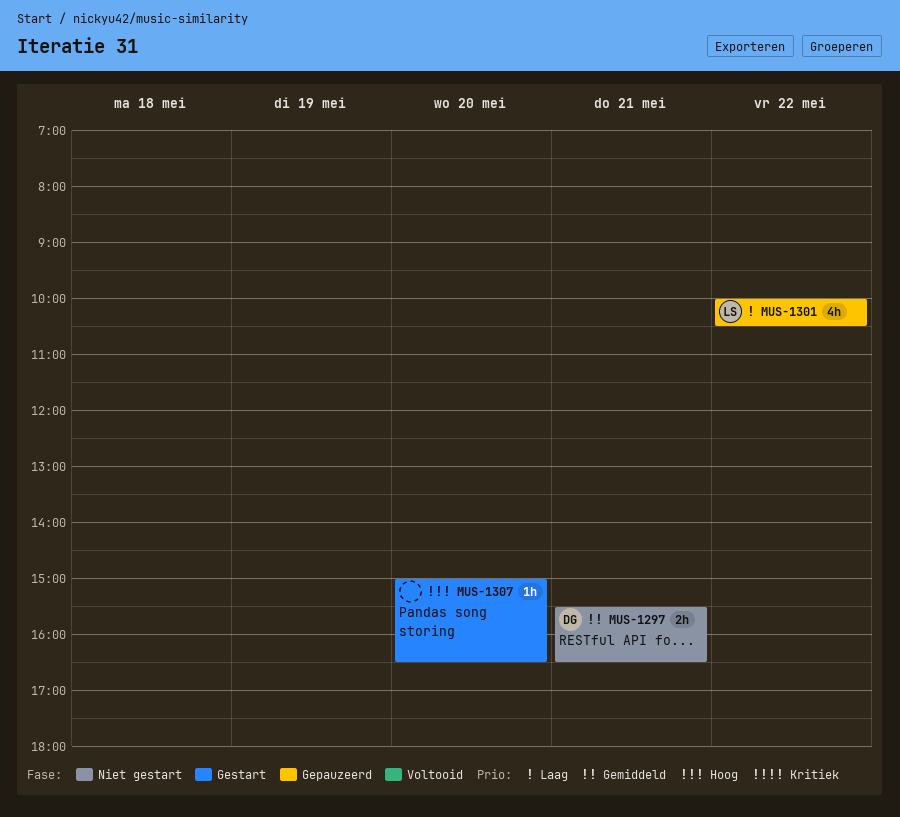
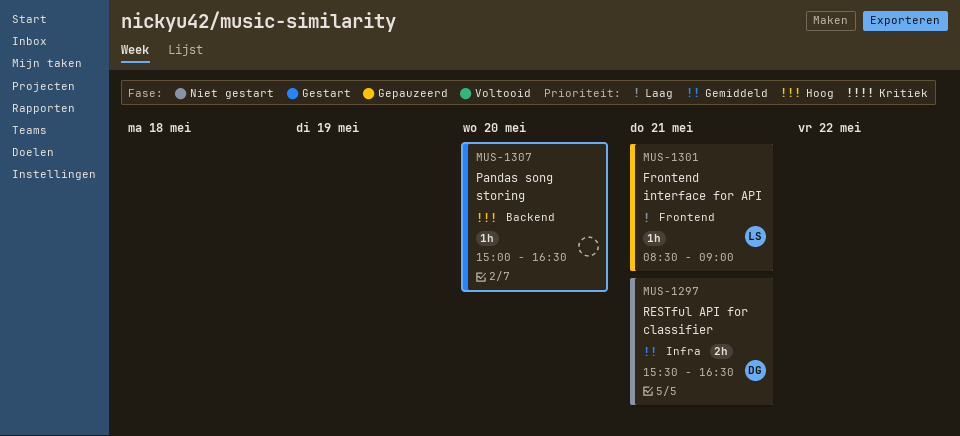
MUS-1301, estimate: 4h -> 1h
MUS-1301, day: May 22 -> May 21
MUS-1301, begins: 10:00 -> 08:30
MUS-1301, ends: 10:30 -> 09:00

